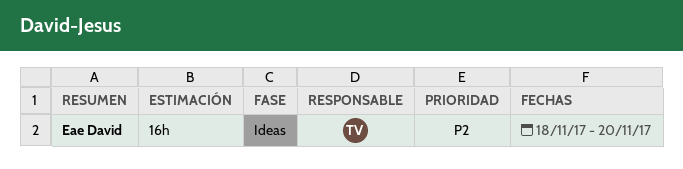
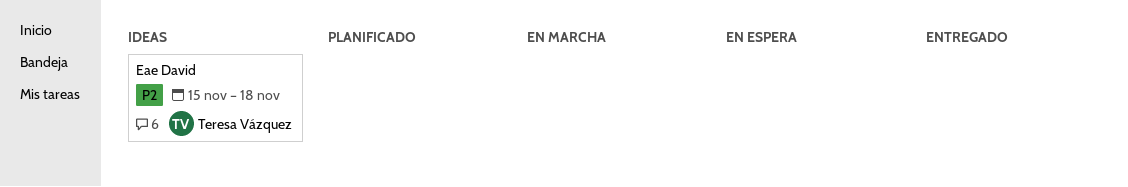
Eae David, start: Nov 18 -> Nov 15
Eae David, due: Nov 20 -> Nov 18

